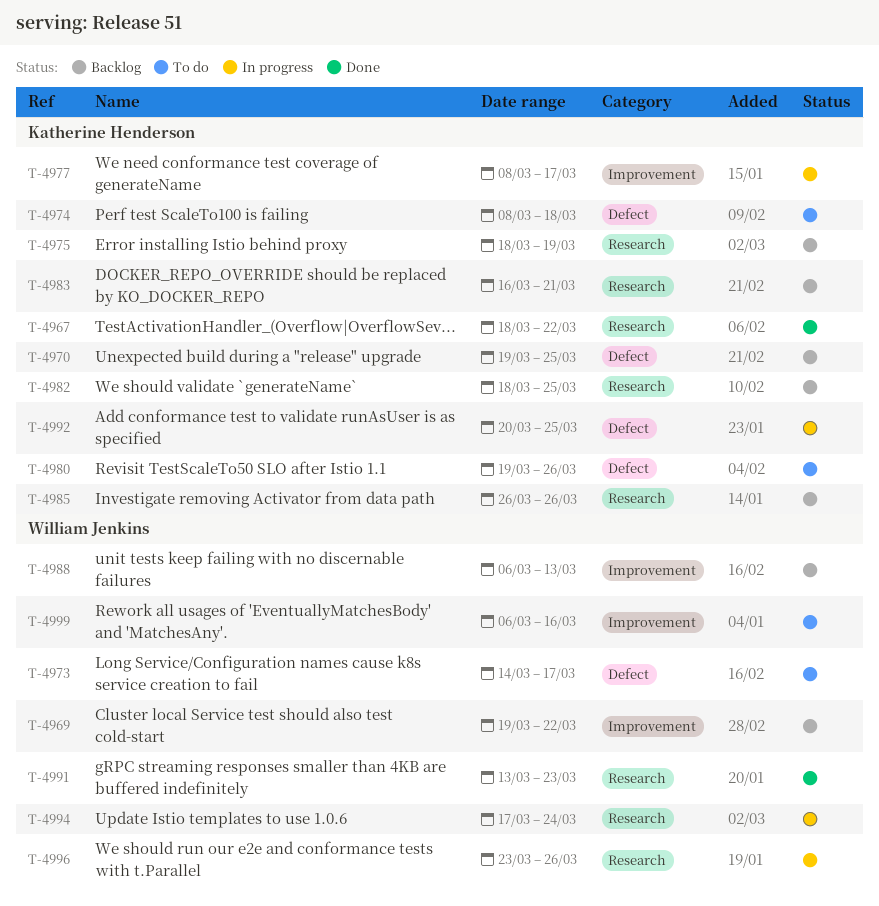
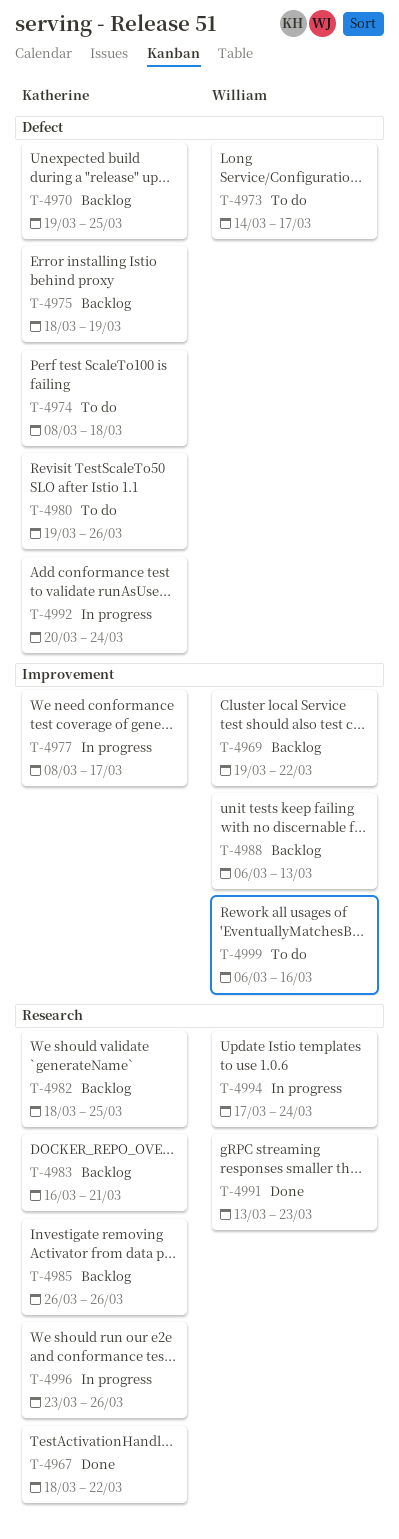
T-4975, label: Research -> Defect
T-4992, due: Mar 25 -> Mar 24
T-4996, owner: William Jenkins -> Katherine Henderson

